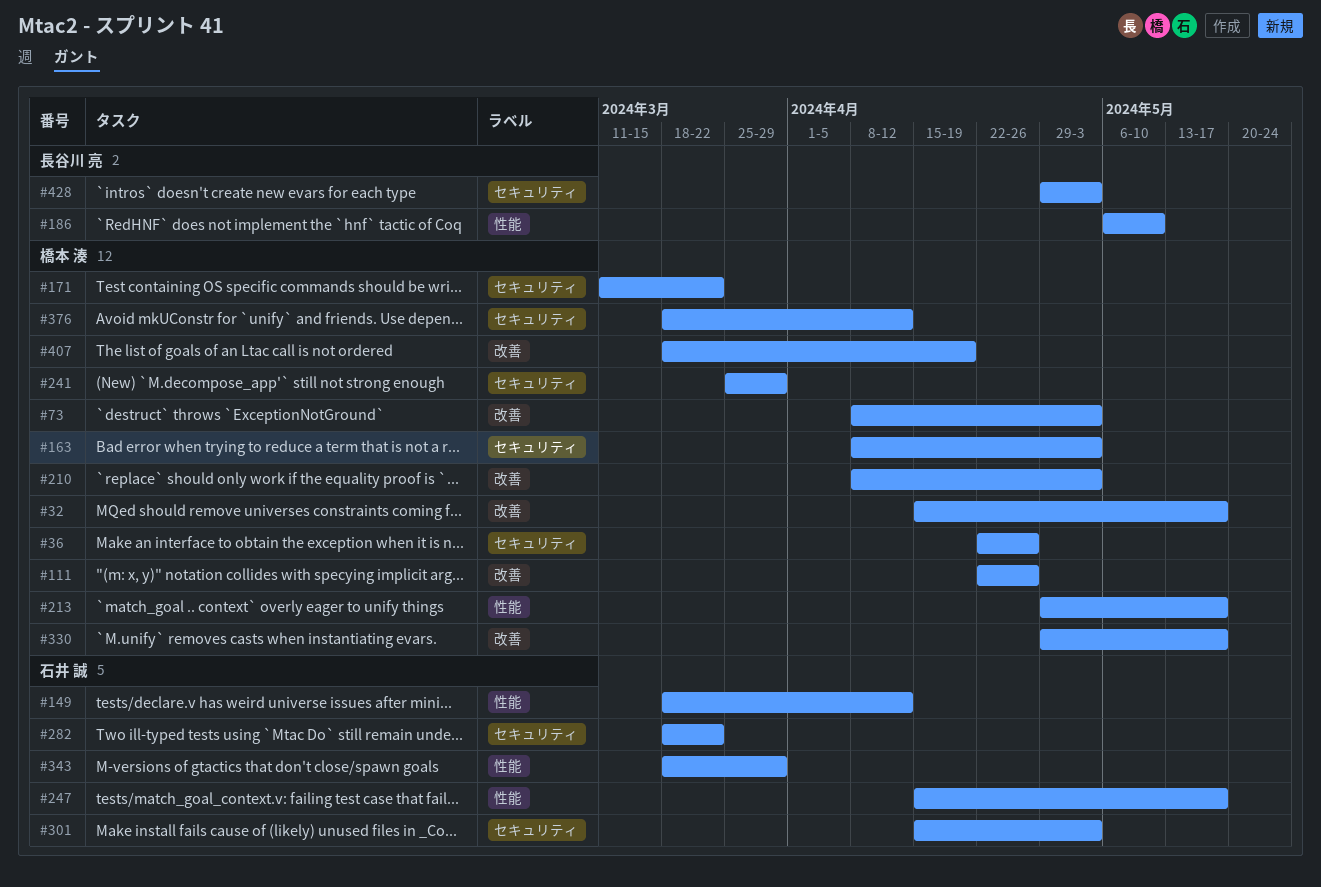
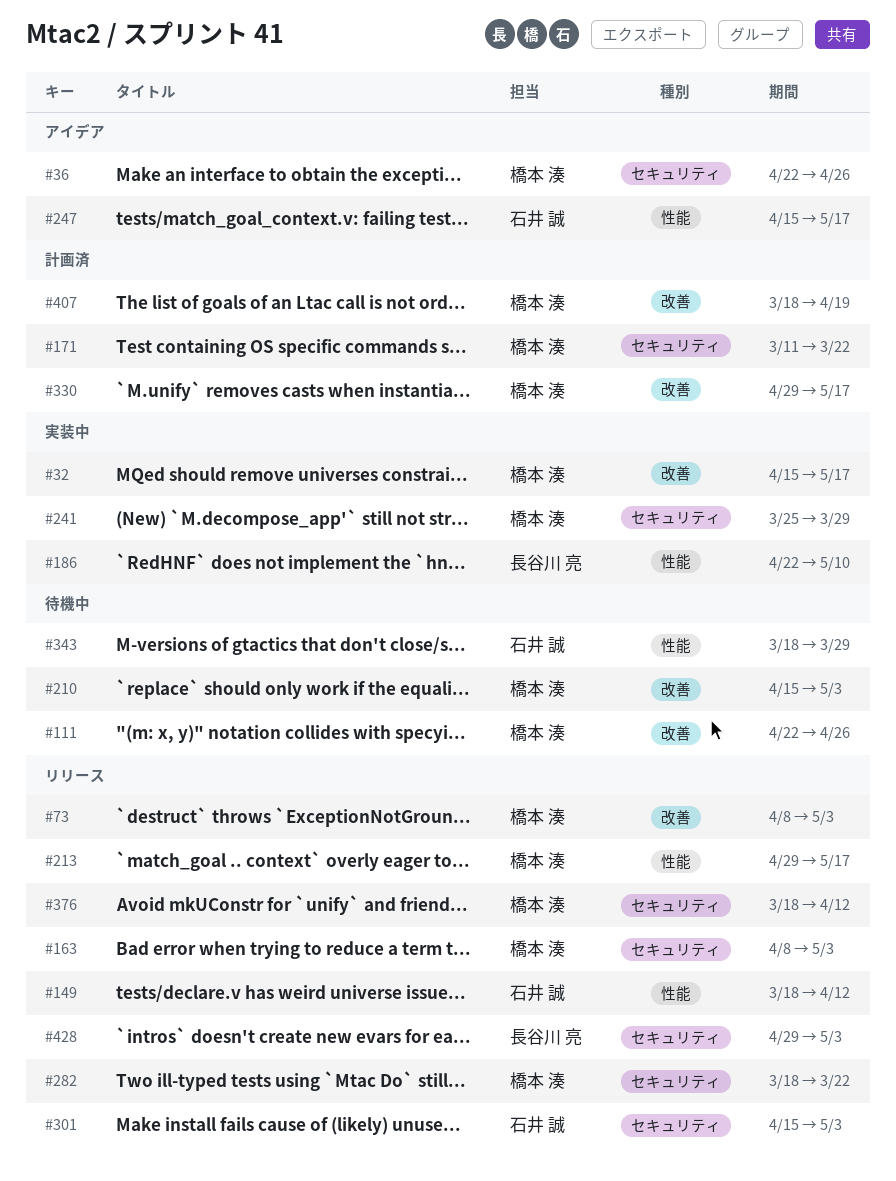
#186, start: May 6 -> Apr 22
#210, start: Apr 8 -> Apr 15
#282, owner: 石井 誠 -> 橋本 湊

